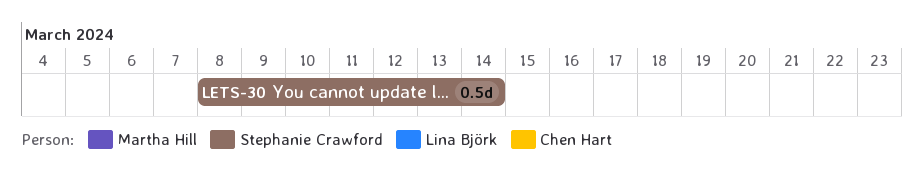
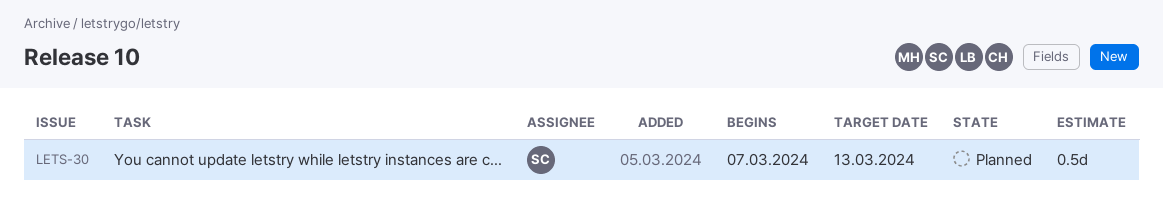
LETS-30, start: Mar 8 -> Mar 7
LETS-30, due: Mar 14 -> Mar 13

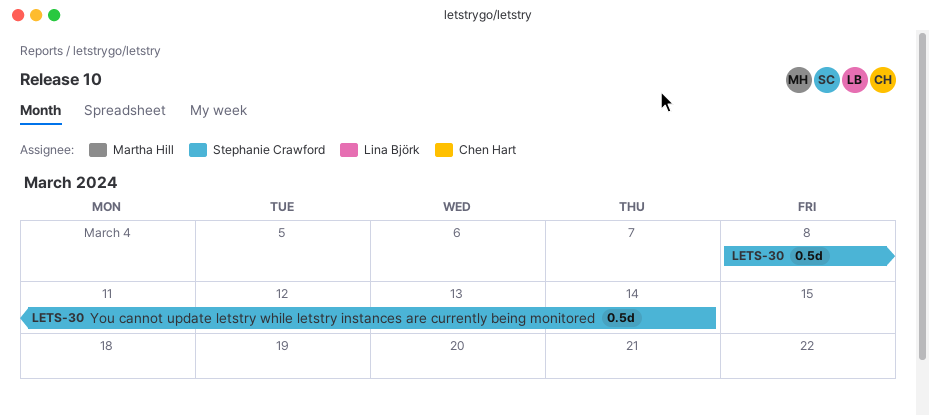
LETS-30, start: Mar 7 -> Mar 8
LETS-30, due: Mar 13 -> Mar 14

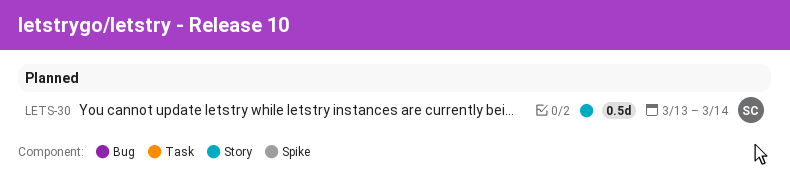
LETS-30, start: Mar 8 -> Mar 13

